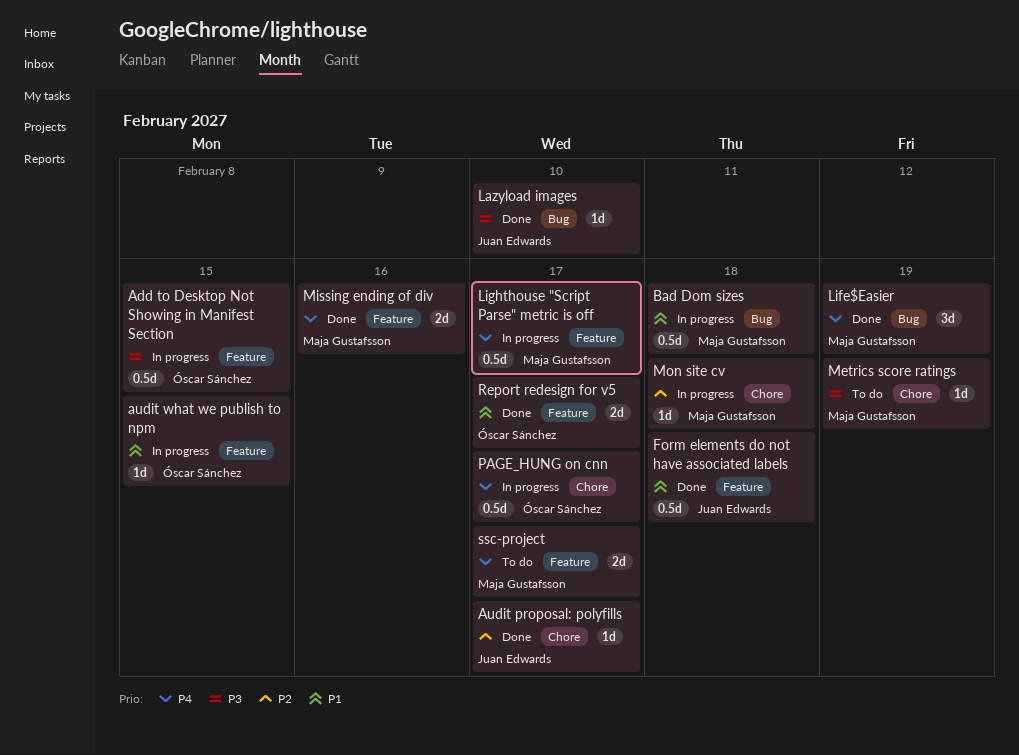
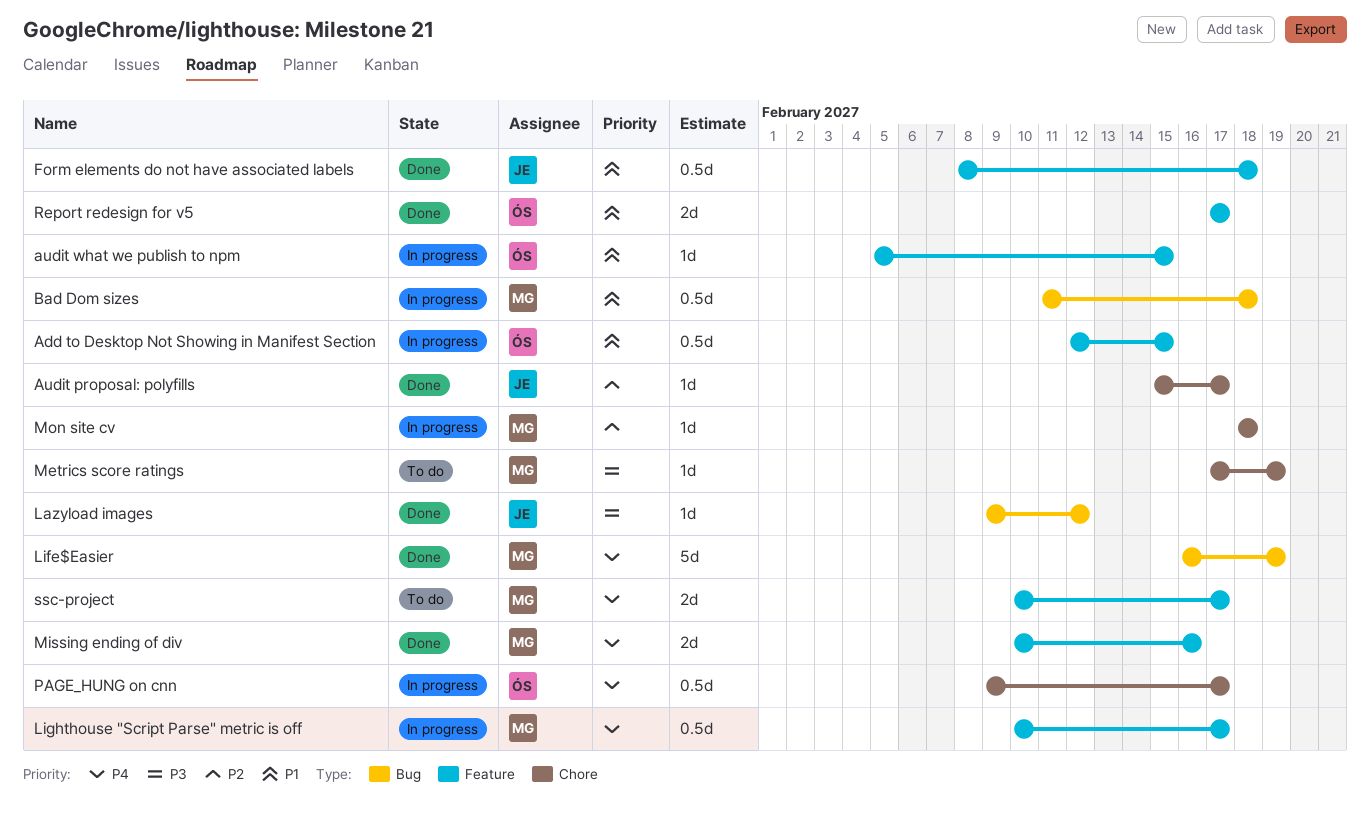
Add to Desktop Not Showing in Manifest Section, priority: P3 -> P1
Lazyload images, due: Feb 10 -> Feb 12
Life$Easier, estimate: 3d -> 5d

